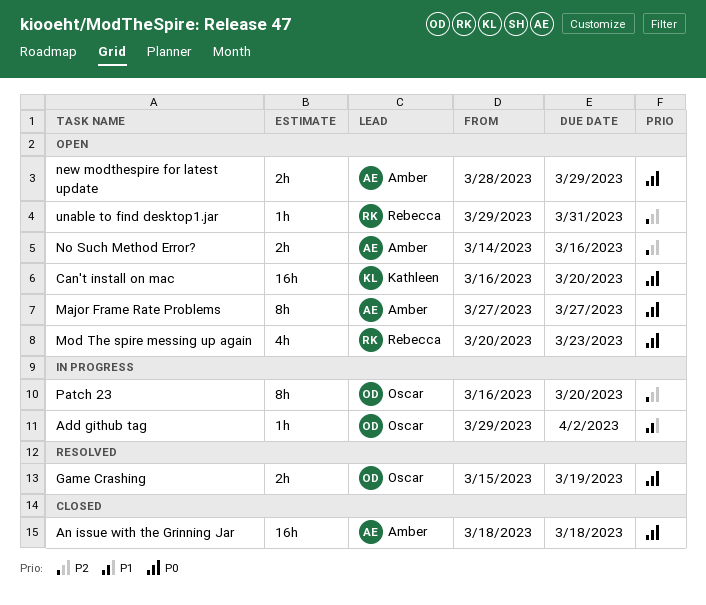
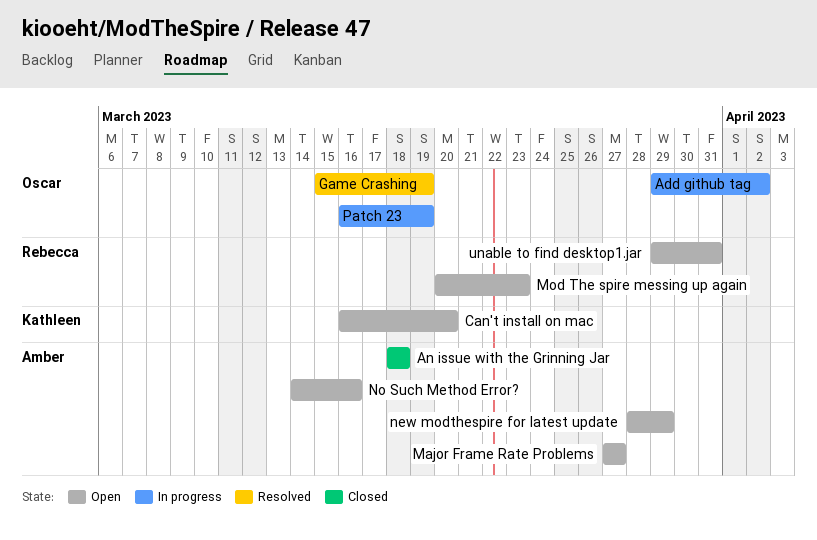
Patch 23, due: Mar 20 -> Mar 19

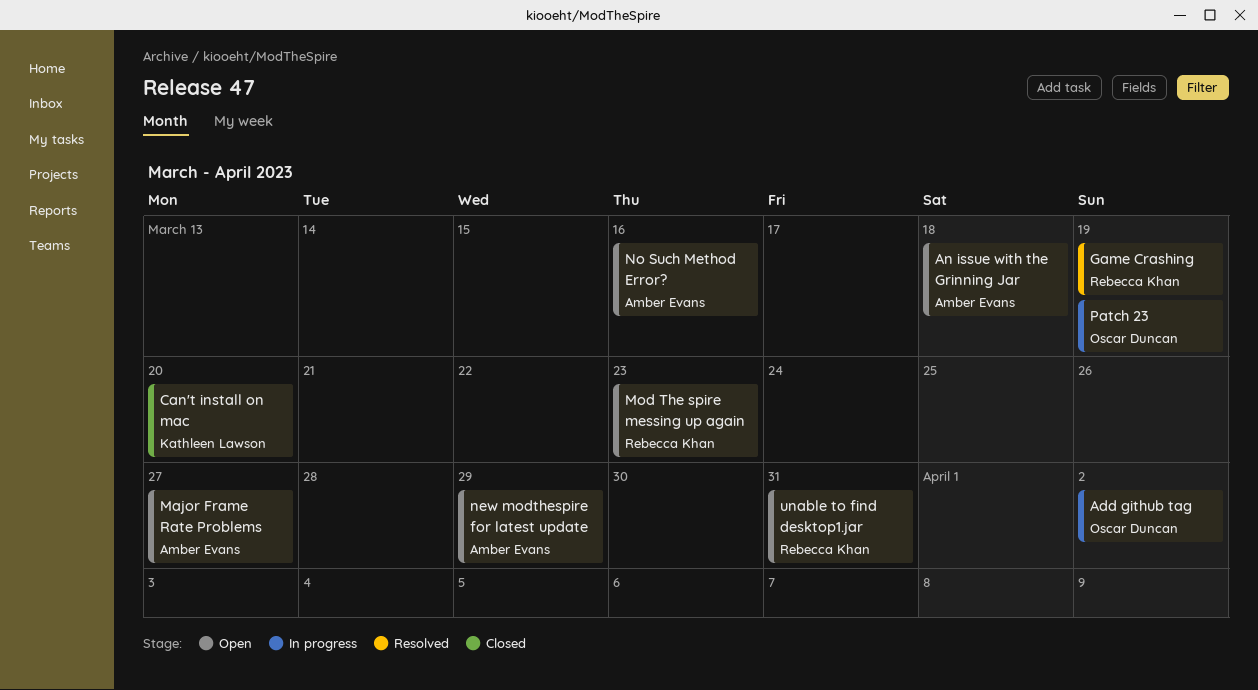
An issue with the Grinning Jar, status: Closed -> Open
Can't install on mac, status: Open -> Closed
Game Crashing, owner: Oscar Duncan -> Rebecca Khan

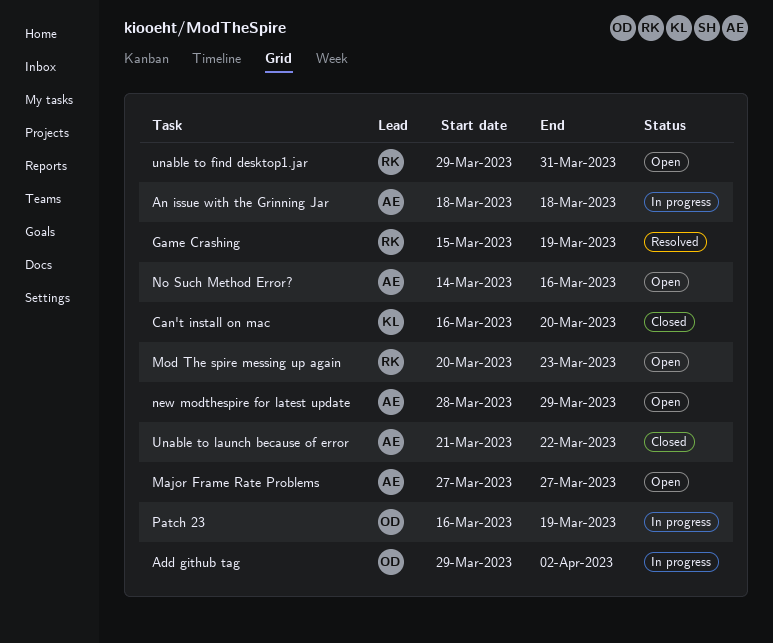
An issue with the Grinning Jar, status: Open -> In progress
Unable to launch because of error: none -> present

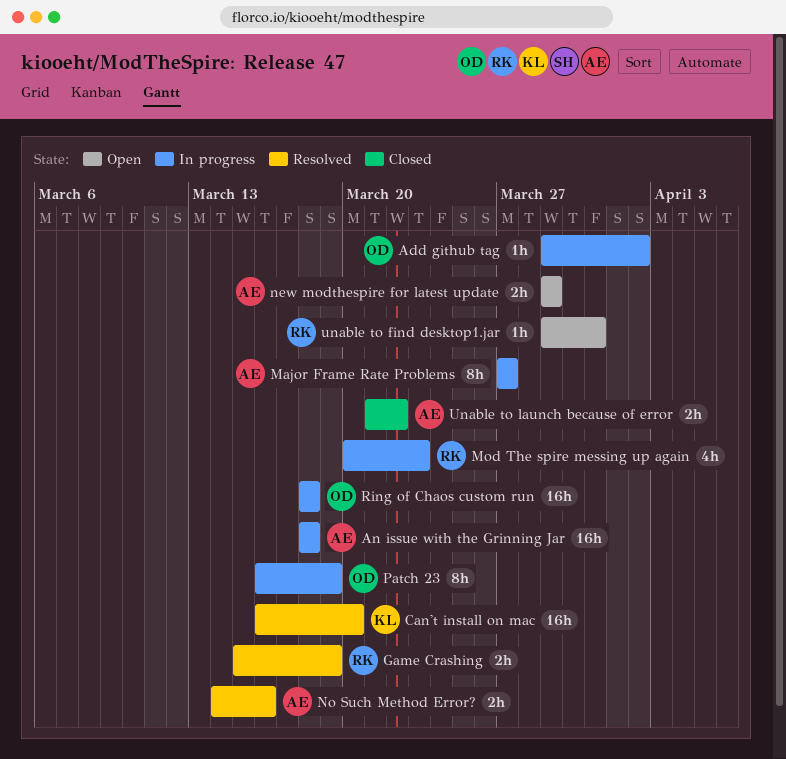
Can't install on mac, status: Closed -> Resolved
Major Frame Rate Problems, status: Open -> In progress
Mod The spire messing up again, status: Open -> In progress
new modthespire for latest update, start: Mar 28 -> Mar 29
No Such Method Error?, status: Open -> Resolved
Ring of Chaos custom run: none -> present

